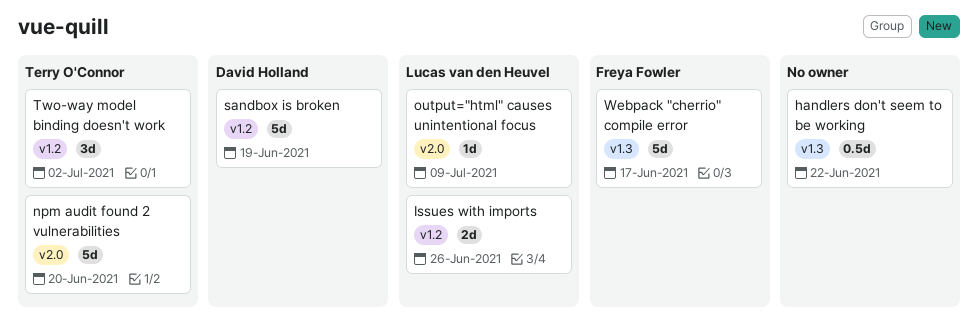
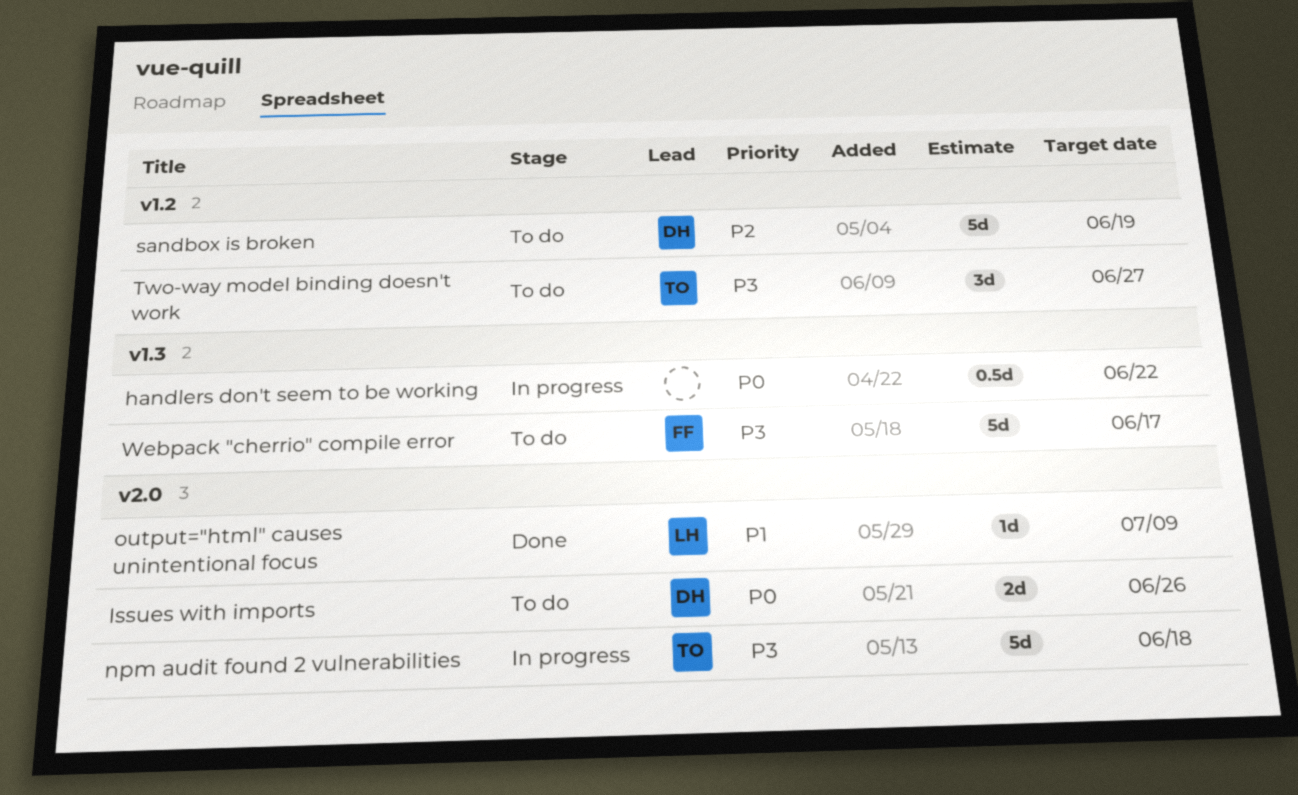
Issues with imports, owner: Lucas van den Heuvel -> David Holland
Issues with imports, label: v1.2 -> v2.0
npm audit found 2 vulnerabilities, due: Jun 20 -> Jun 18
Two-way model binding doesn't work, due: Jul 2 -> Jun 27

